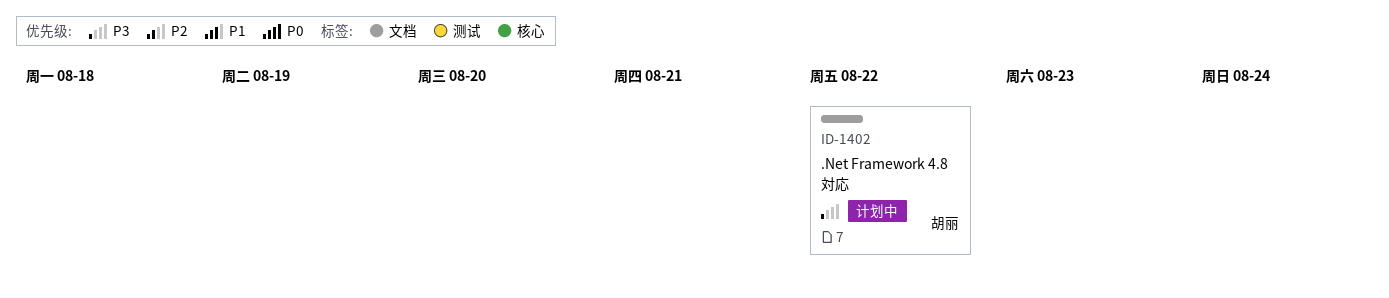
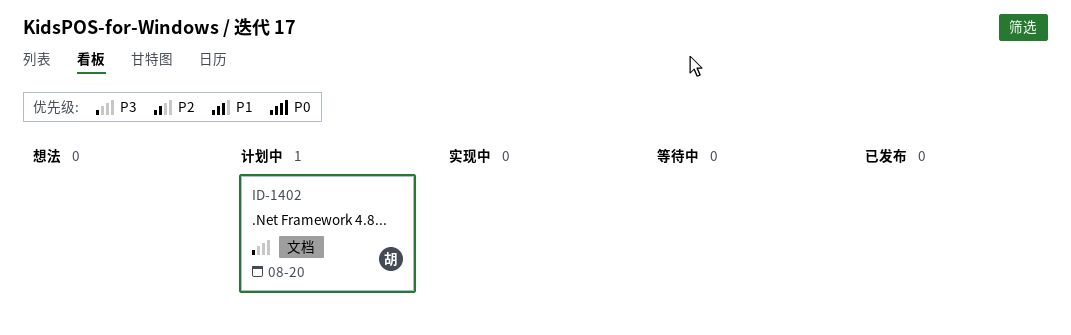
ID-1402, due: Aug 22 -> Aug 20

